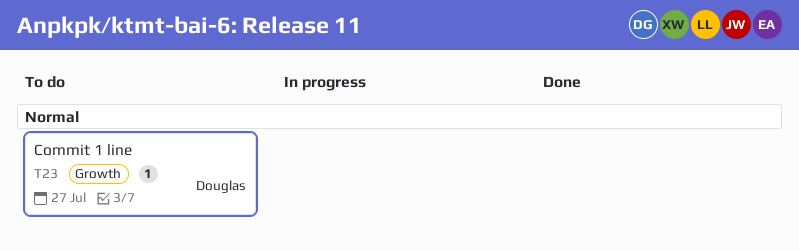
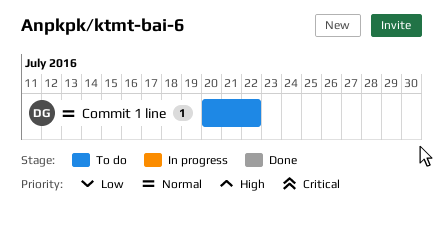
Commit 1 line, due: Jul 27 -> Jul 22

